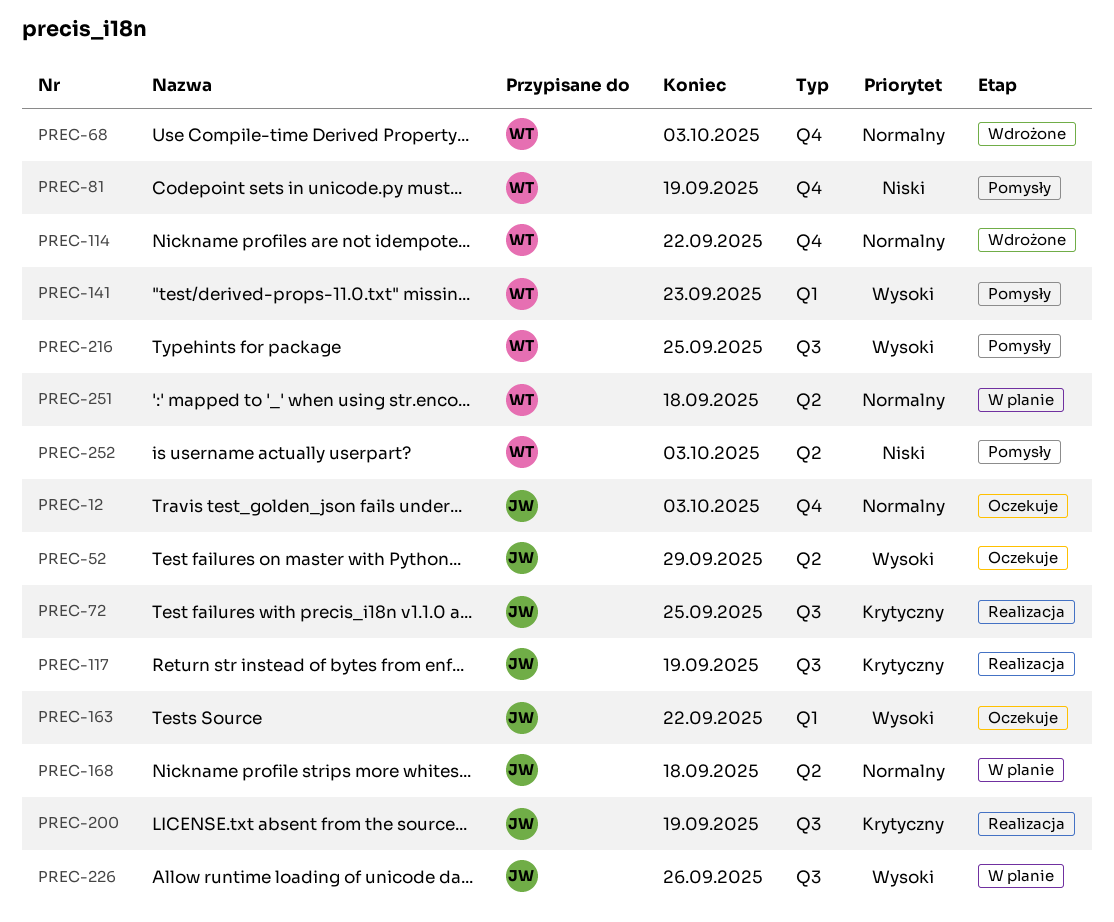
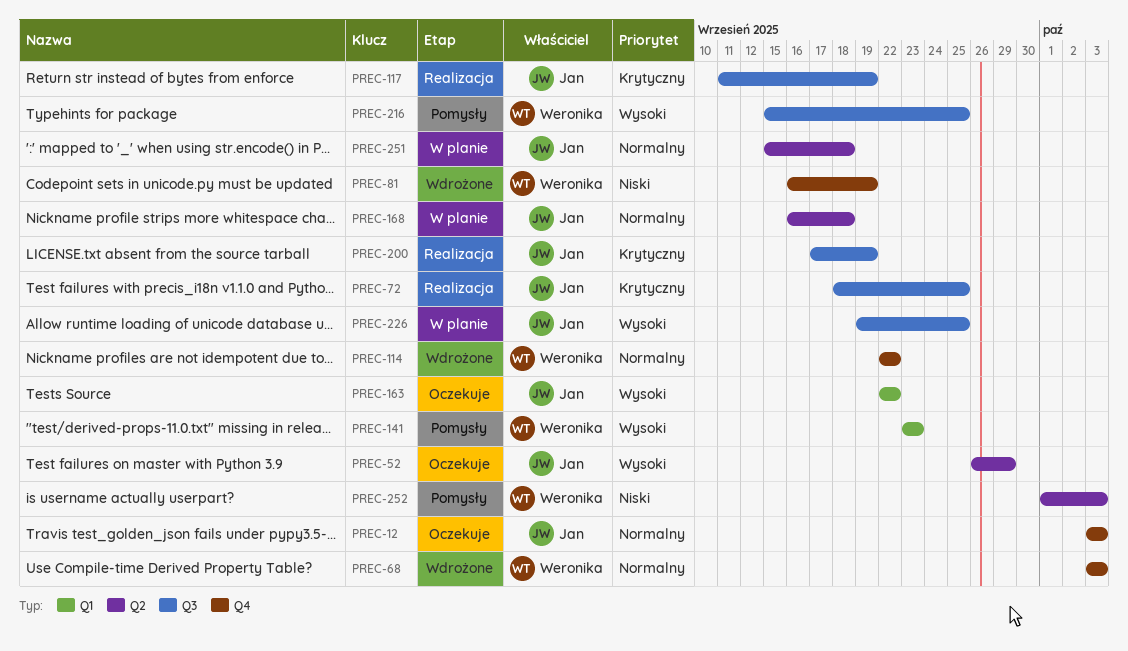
PREC-81, status: Pomysły -> Wdrożone
PREC-226, due: Sep 26 -> Sep 25
PREC-251, owner: Weronika -> Jan

